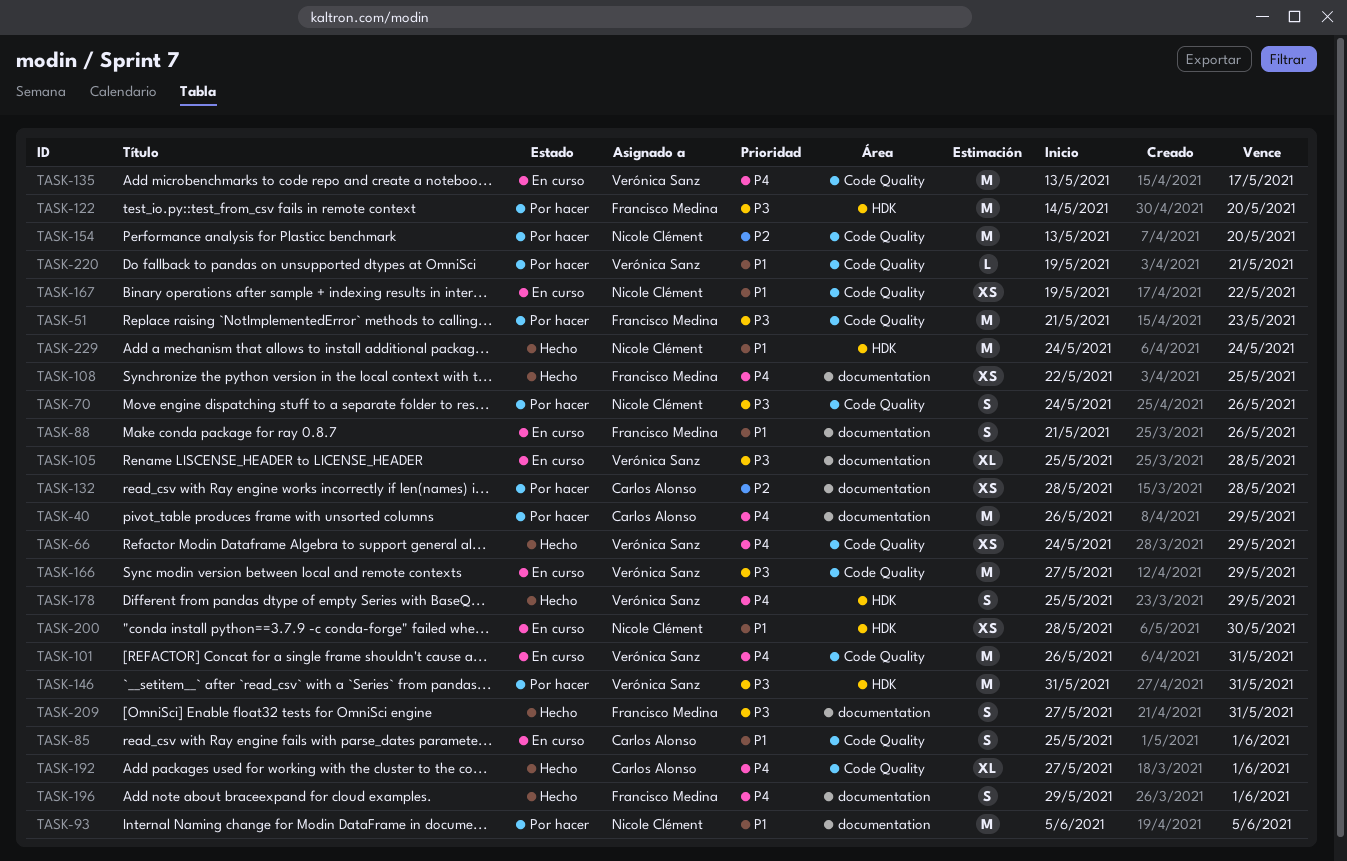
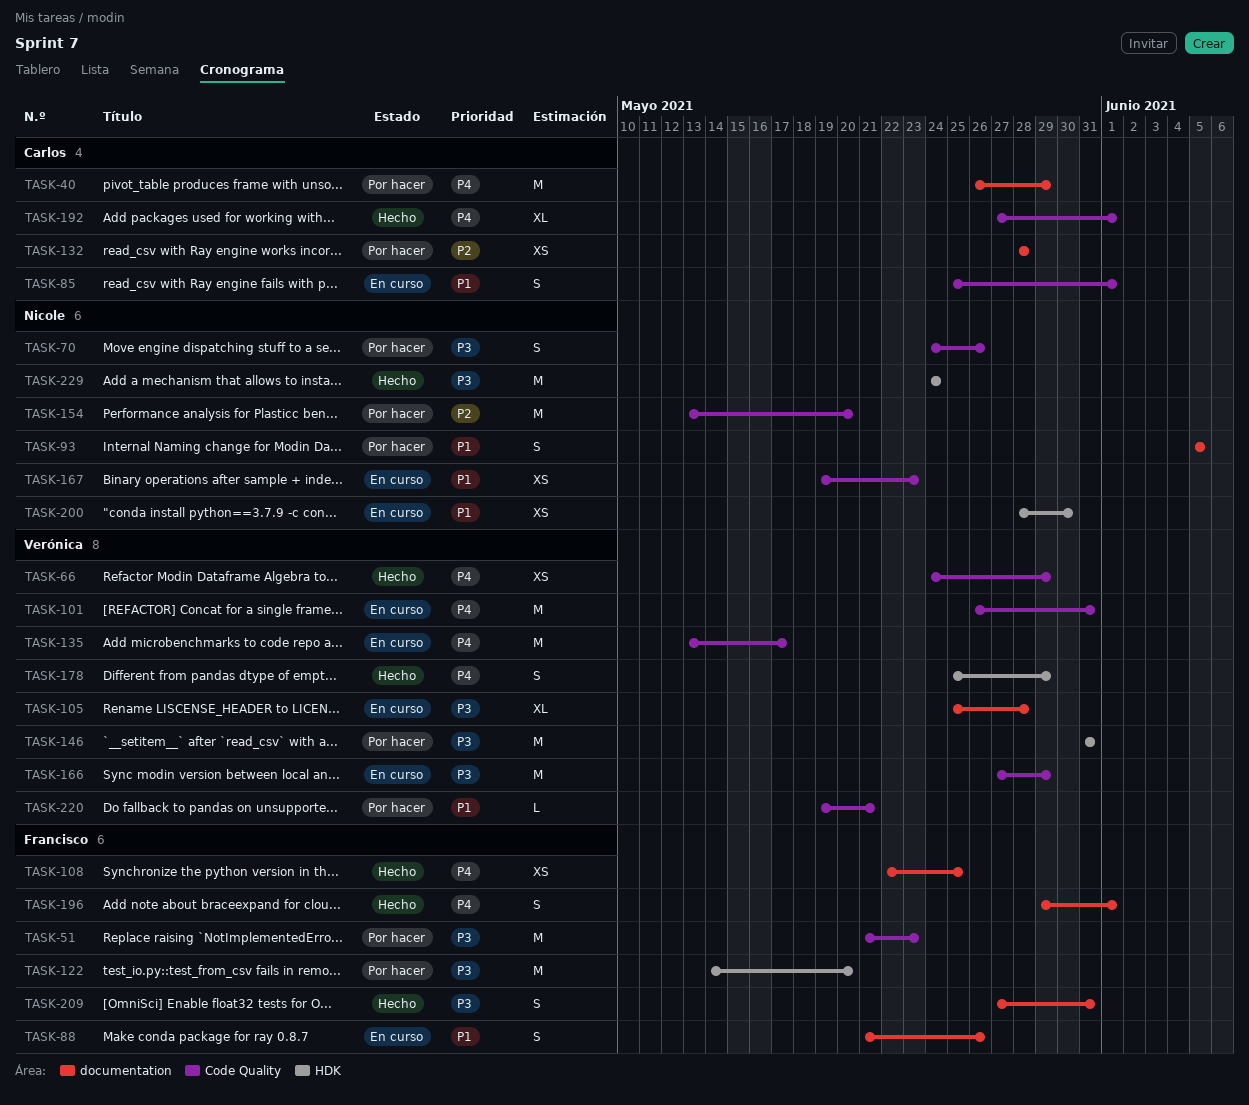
TASK-93, estimate: M -> S
TASK-167, due: May 22 -> May 23
TASK-229, priority: P1 -> P3

